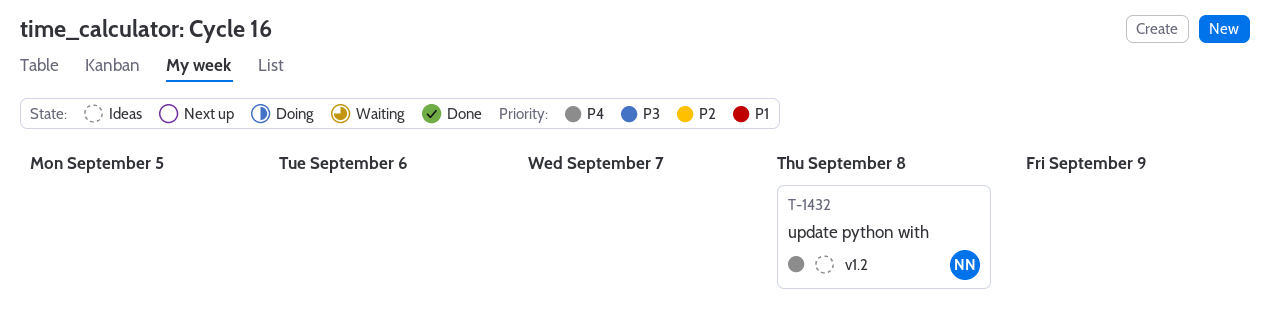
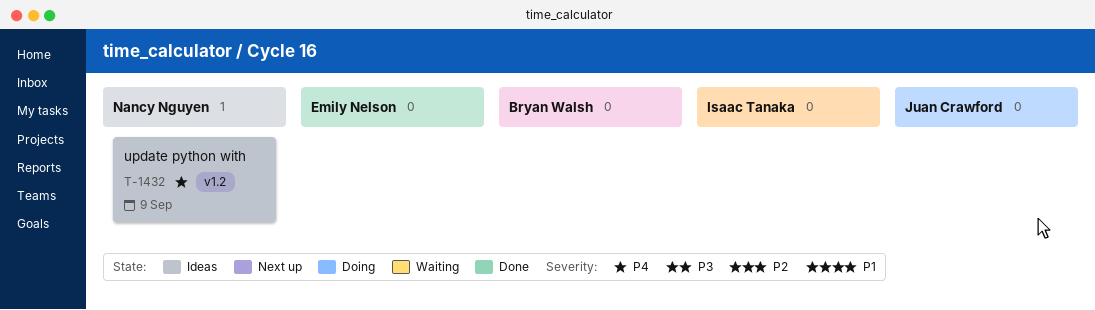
T-1432, due: Sep 8 -> Sep 9

